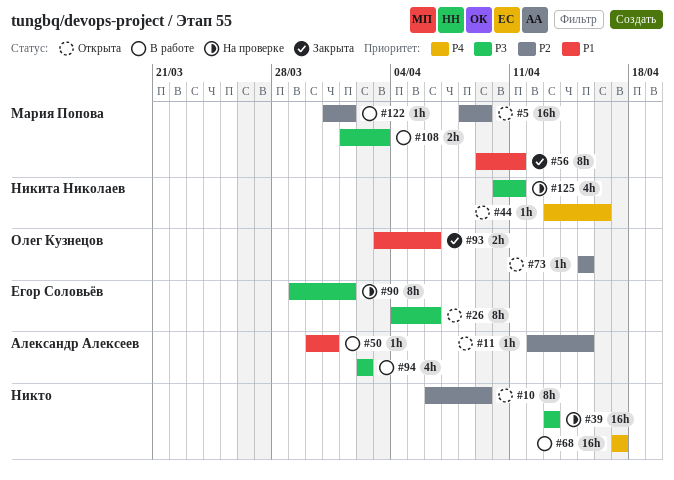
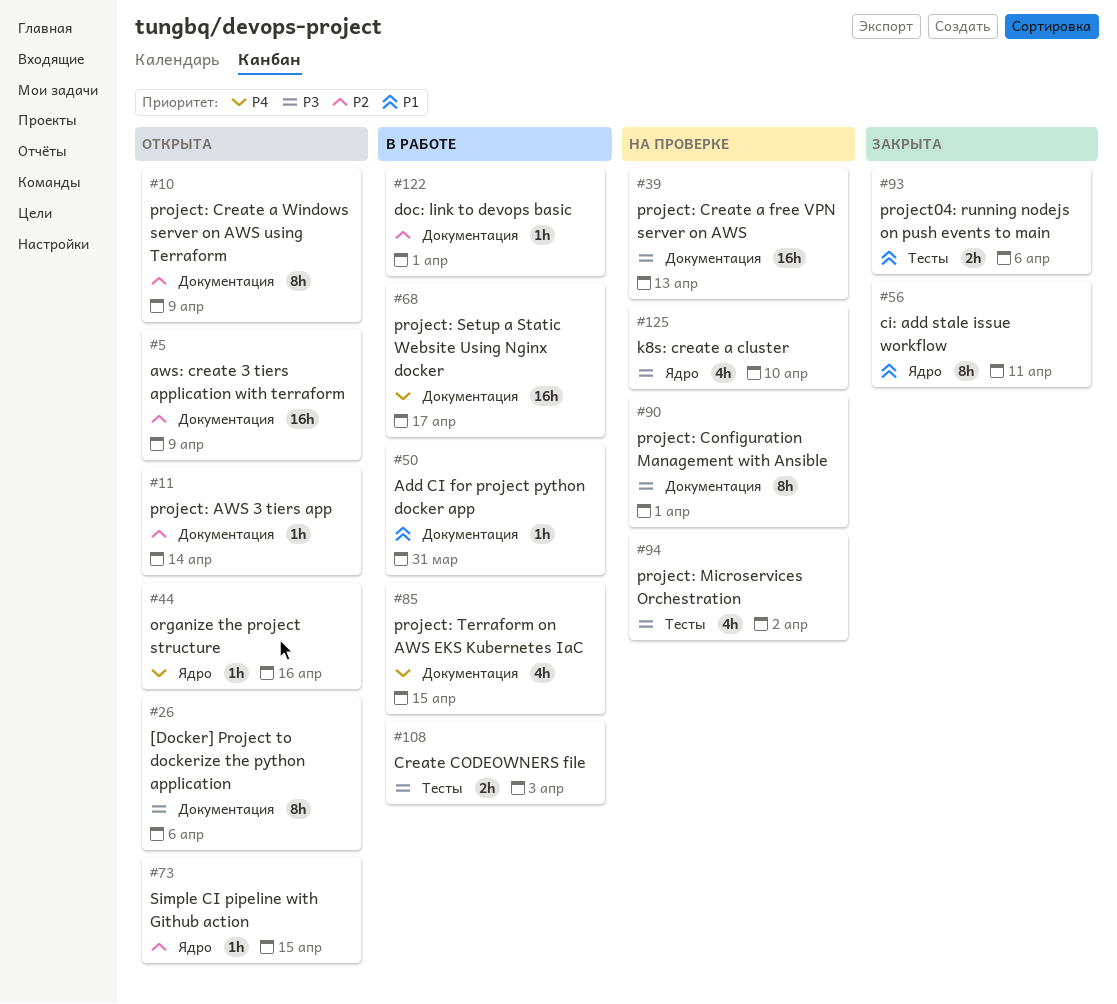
#11, due: Apr 15 -> Apr 14
#85: none -> present
#94, status: В работе -> На проверке
#125, due: Apr 11 -> Apr 10

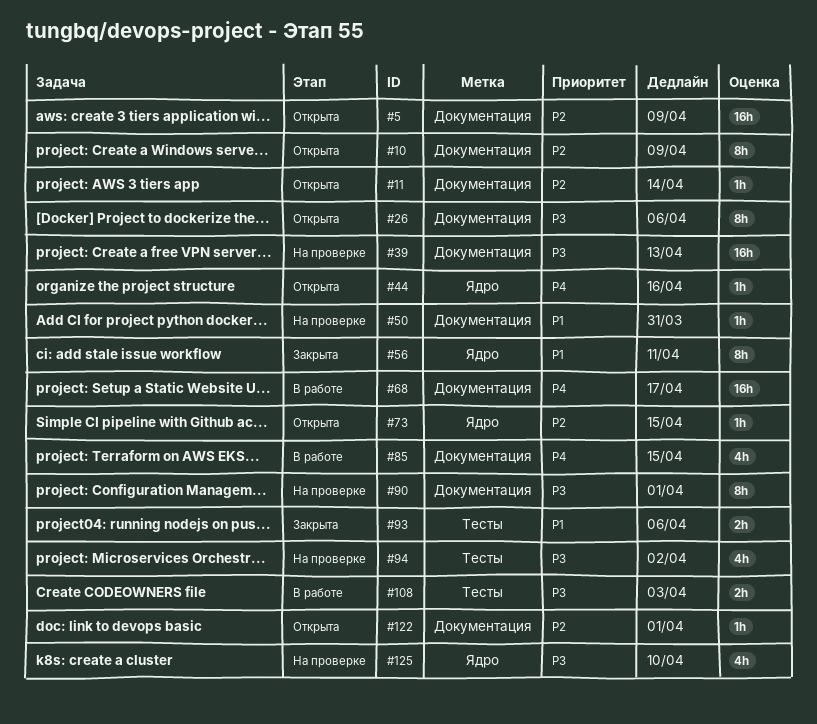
#50, status: В работе -> На проверке
#122, status: В работе -> Открыта

